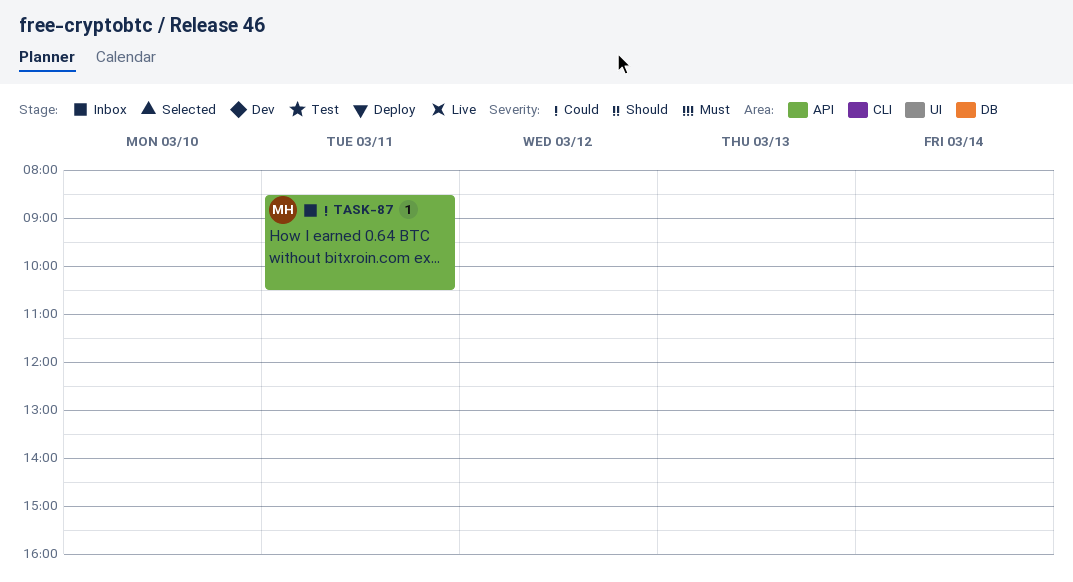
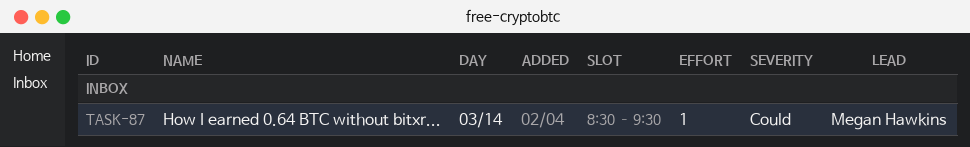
TASK-87, day: Mar 11 -> Mar 14
TASK-87, ends: 10:30 -> 09:30

